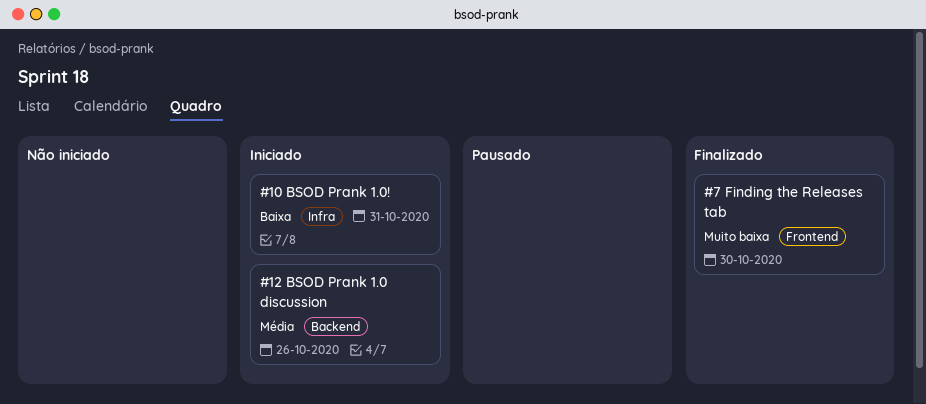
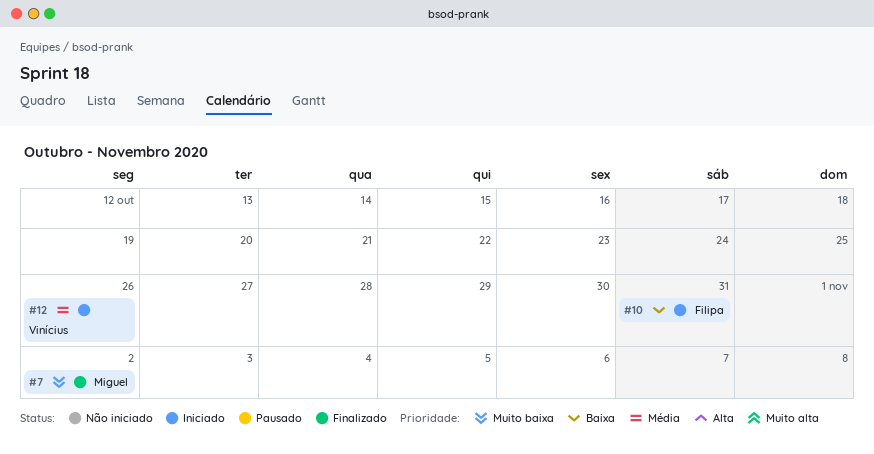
#7, due: Oct 30 -> Nov 2

